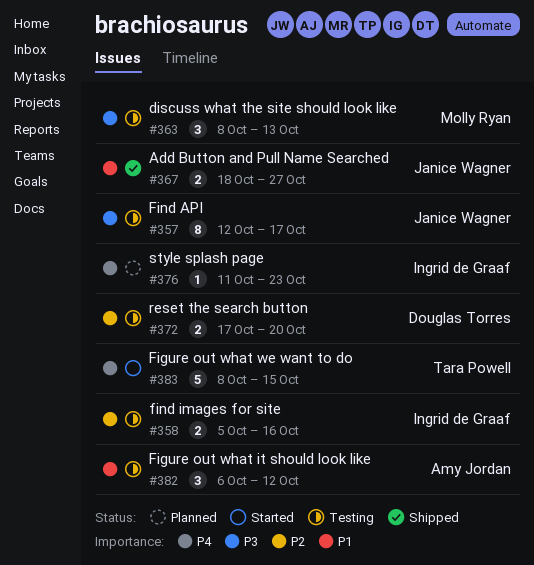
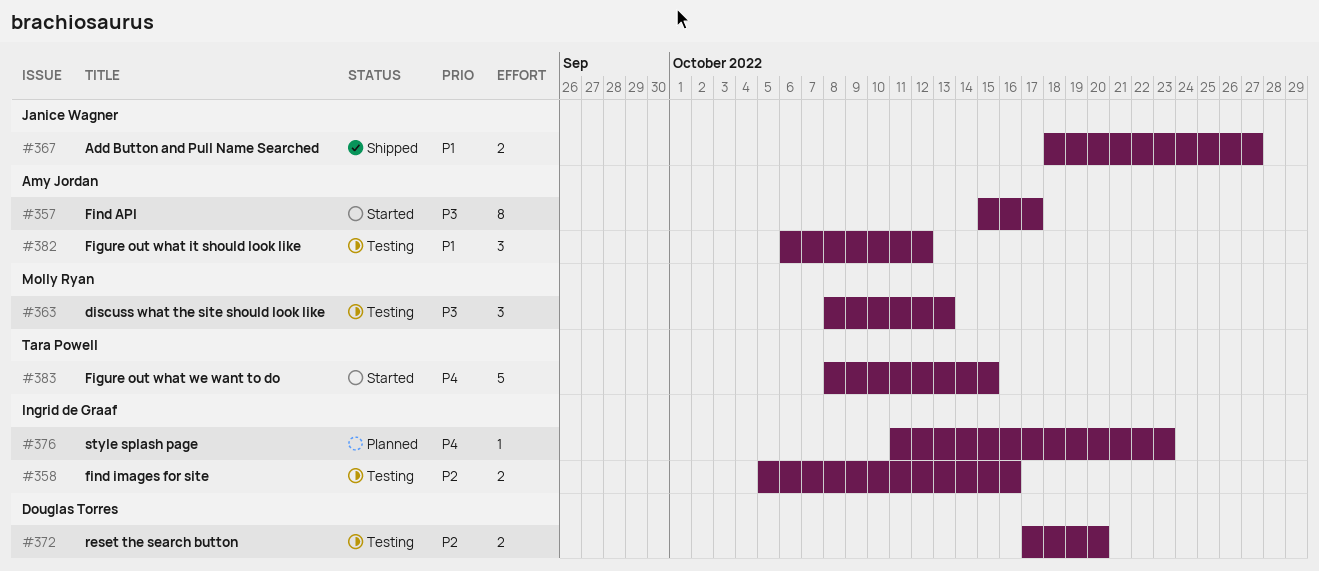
#357, status: Testing -> Started
#357, owner: Janice Wagner -> Amy Jordan
#357, start: Oct 12 -> Oct 15

